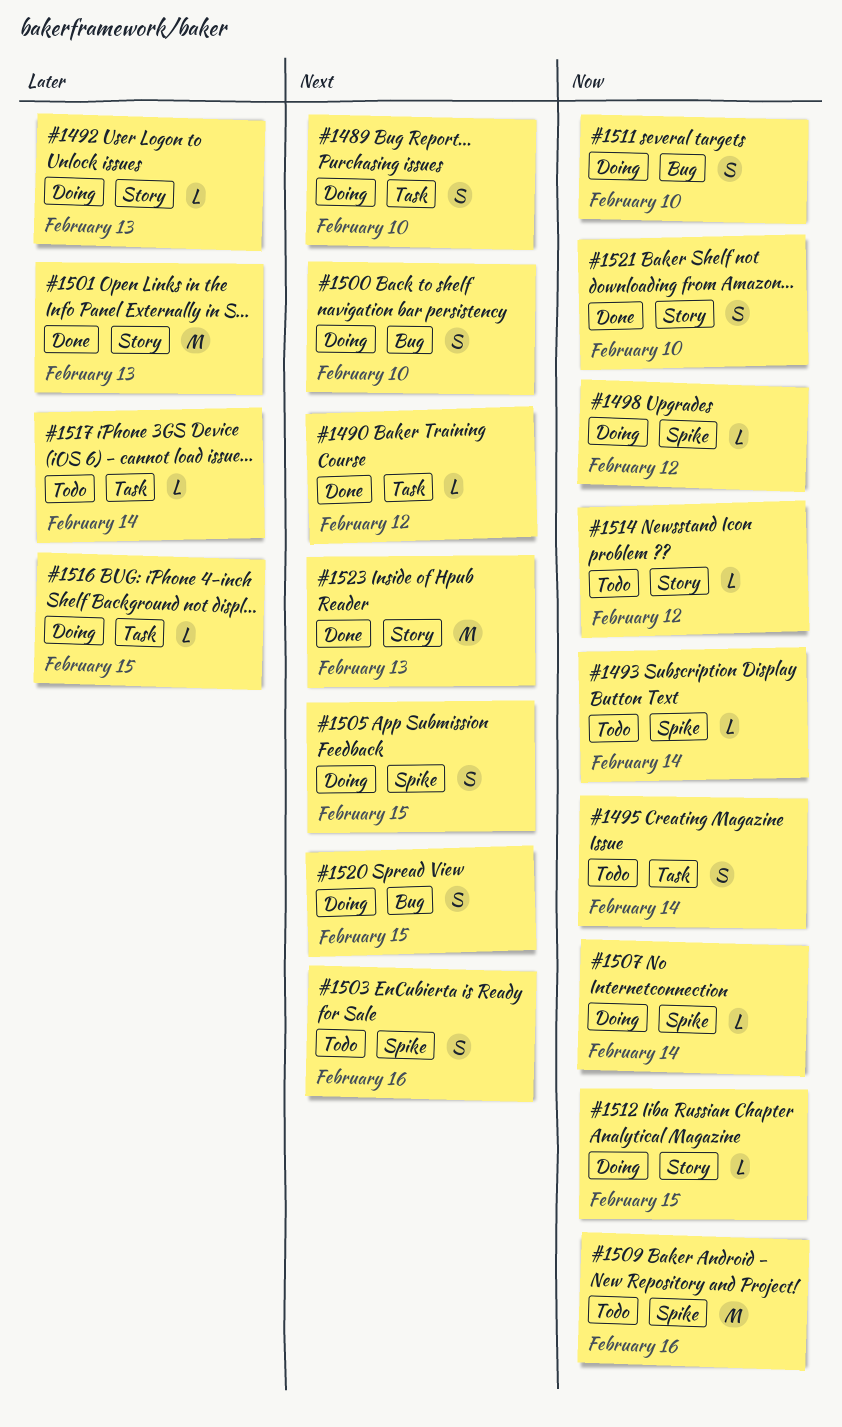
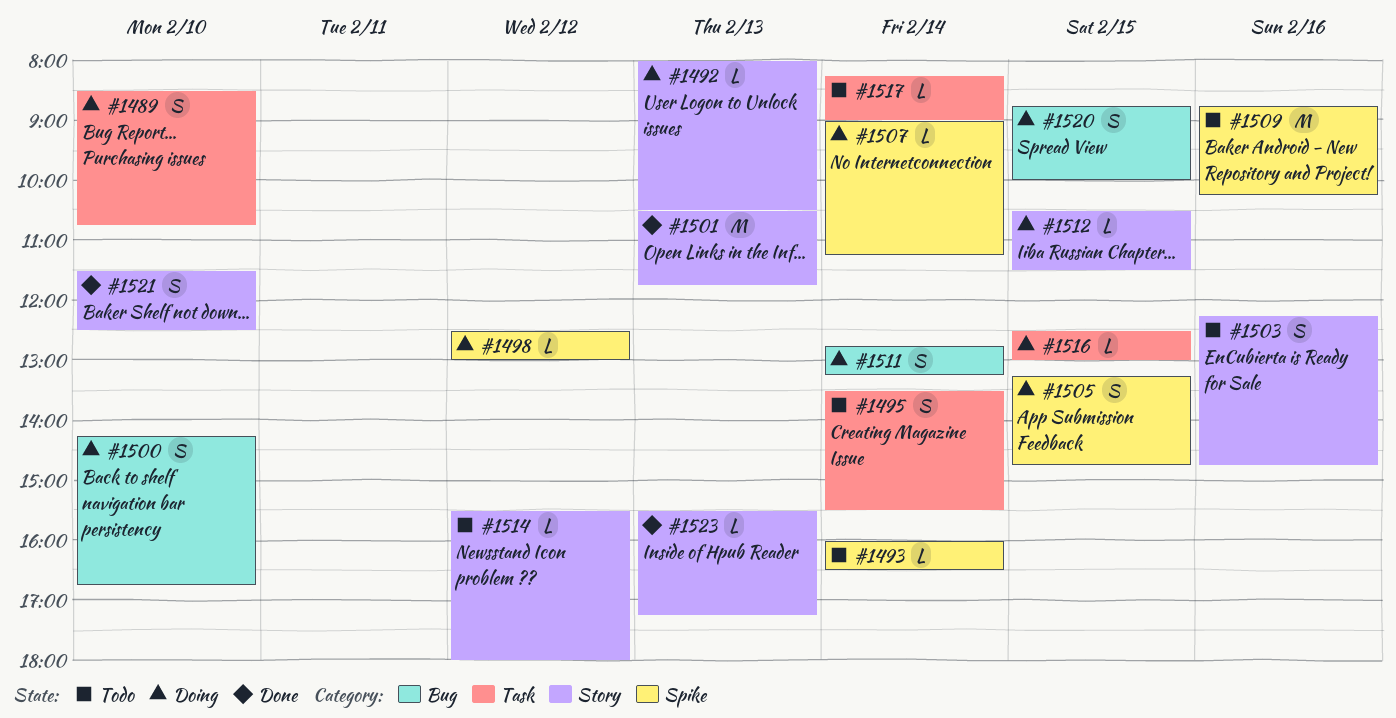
#1490: present -> none
#1503, label: Spike -> Story
#1511, day: Feb 10 -> Feb 14
#1523, estimate: M -> L

